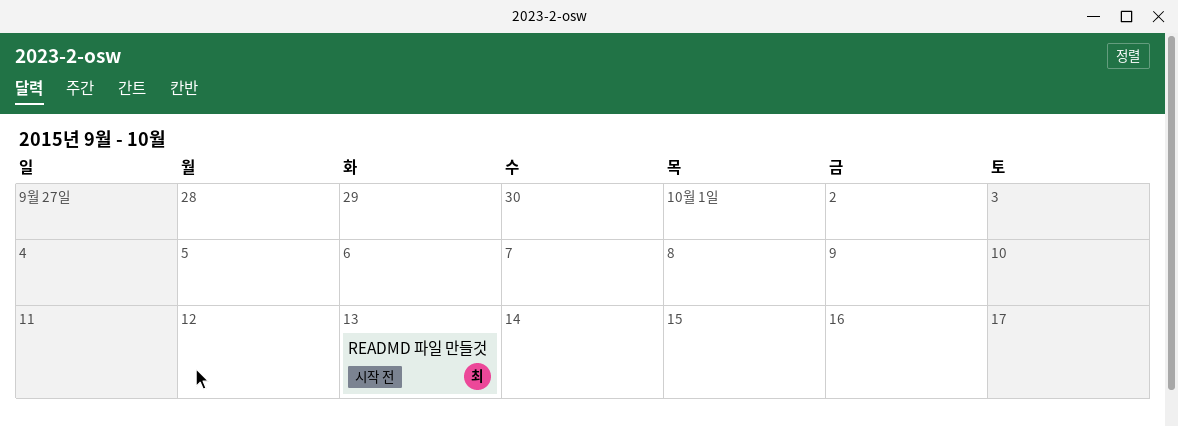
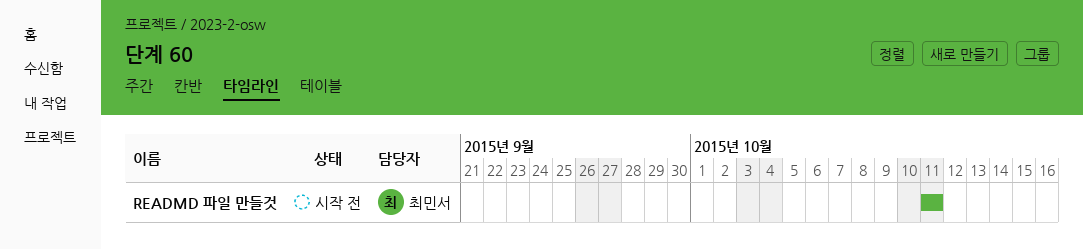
READMD 파일 만들것, due: Oct 13 -> Oct 11

